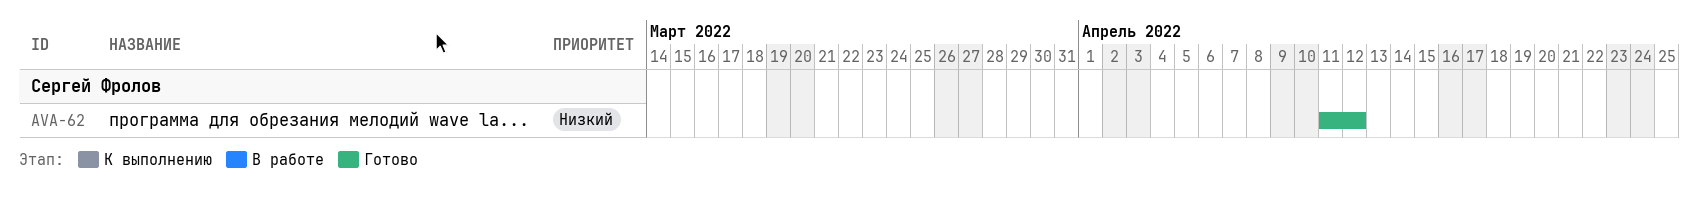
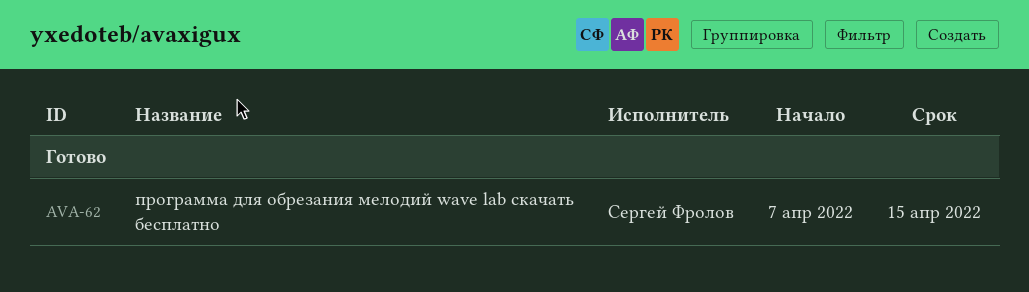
AVA-62, start: Apr 11 -> Apr 7
AVA-62, due: Apr 12 -> Apr 15

